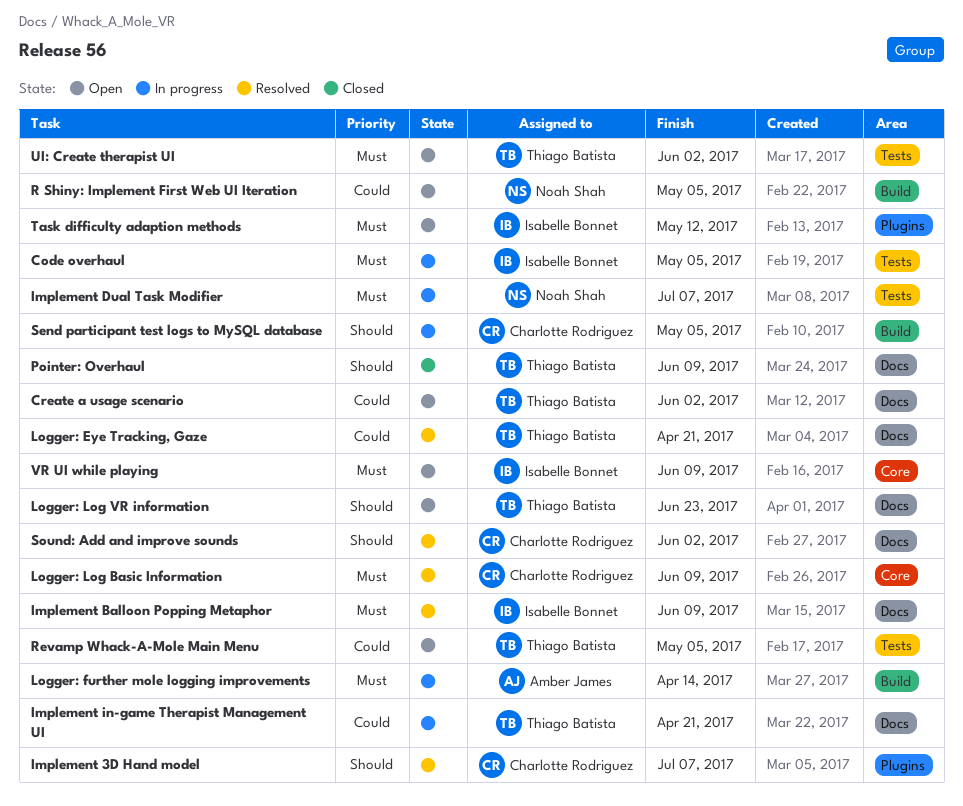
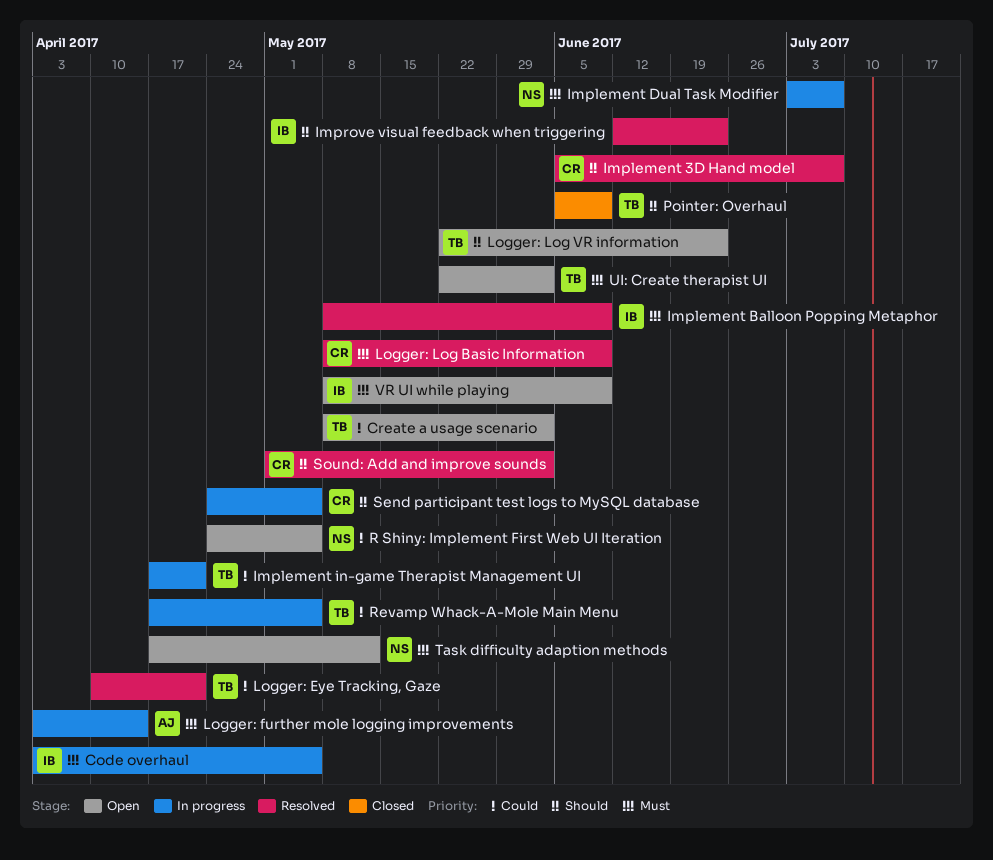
Improve visual feedback when triggering: none -> present
Revamp Whack-A-Mole Main Menu, status: Open -> In progress
Task difficulty adaption methods, owner: Isabelle Bonnet -> Noah Shah

